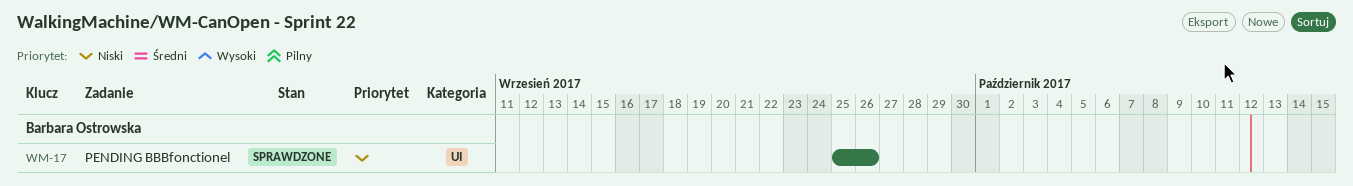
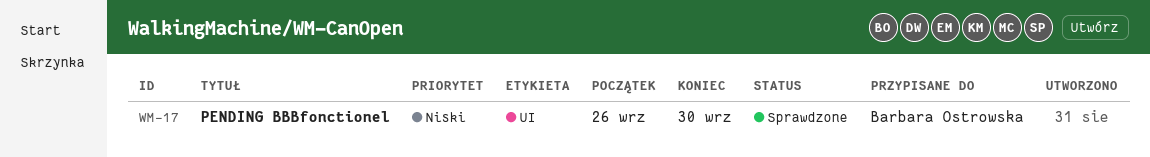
WM-17, start: Sep 25 -> Sep 26
WM-17, due: Sep 26 -> Sep 30

